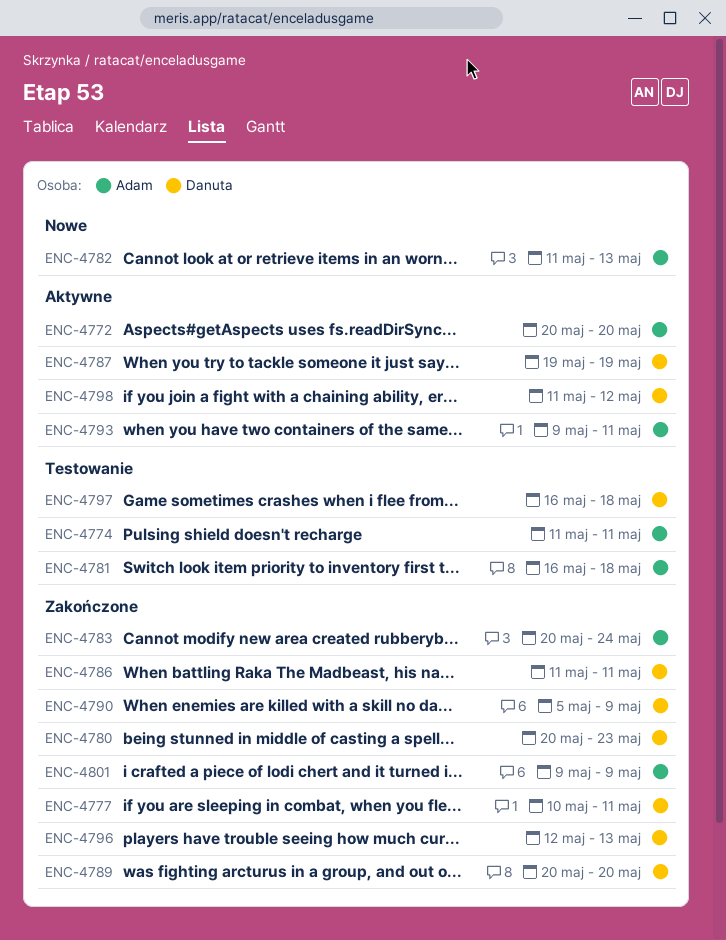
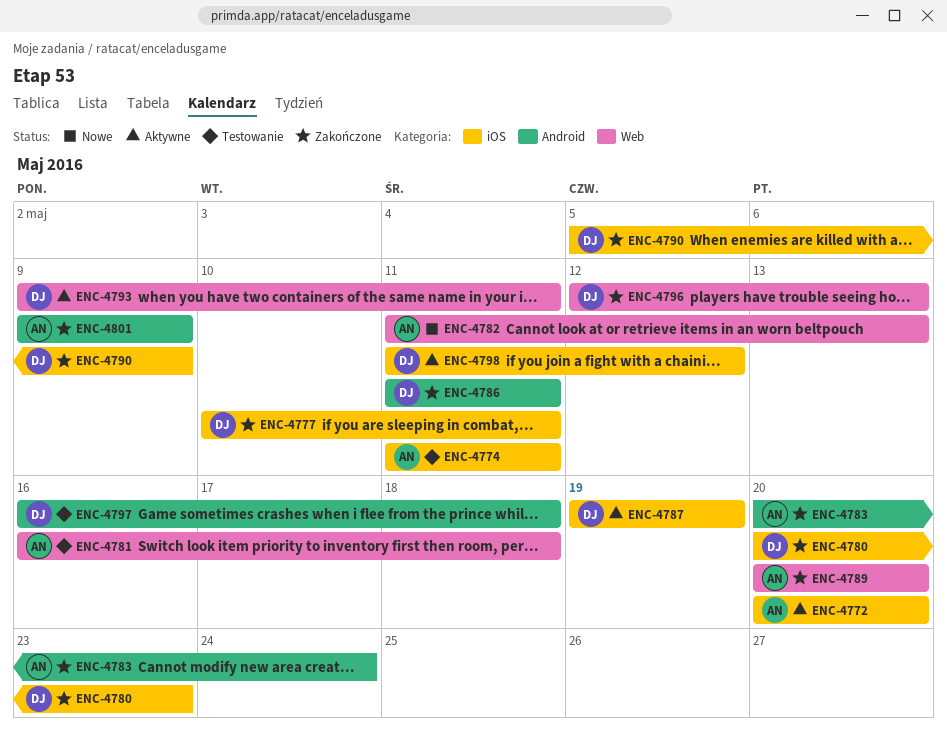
ENC-4789, owner: Danuta -> Adam
ENC-4793, owner: Adam -> Danuta

